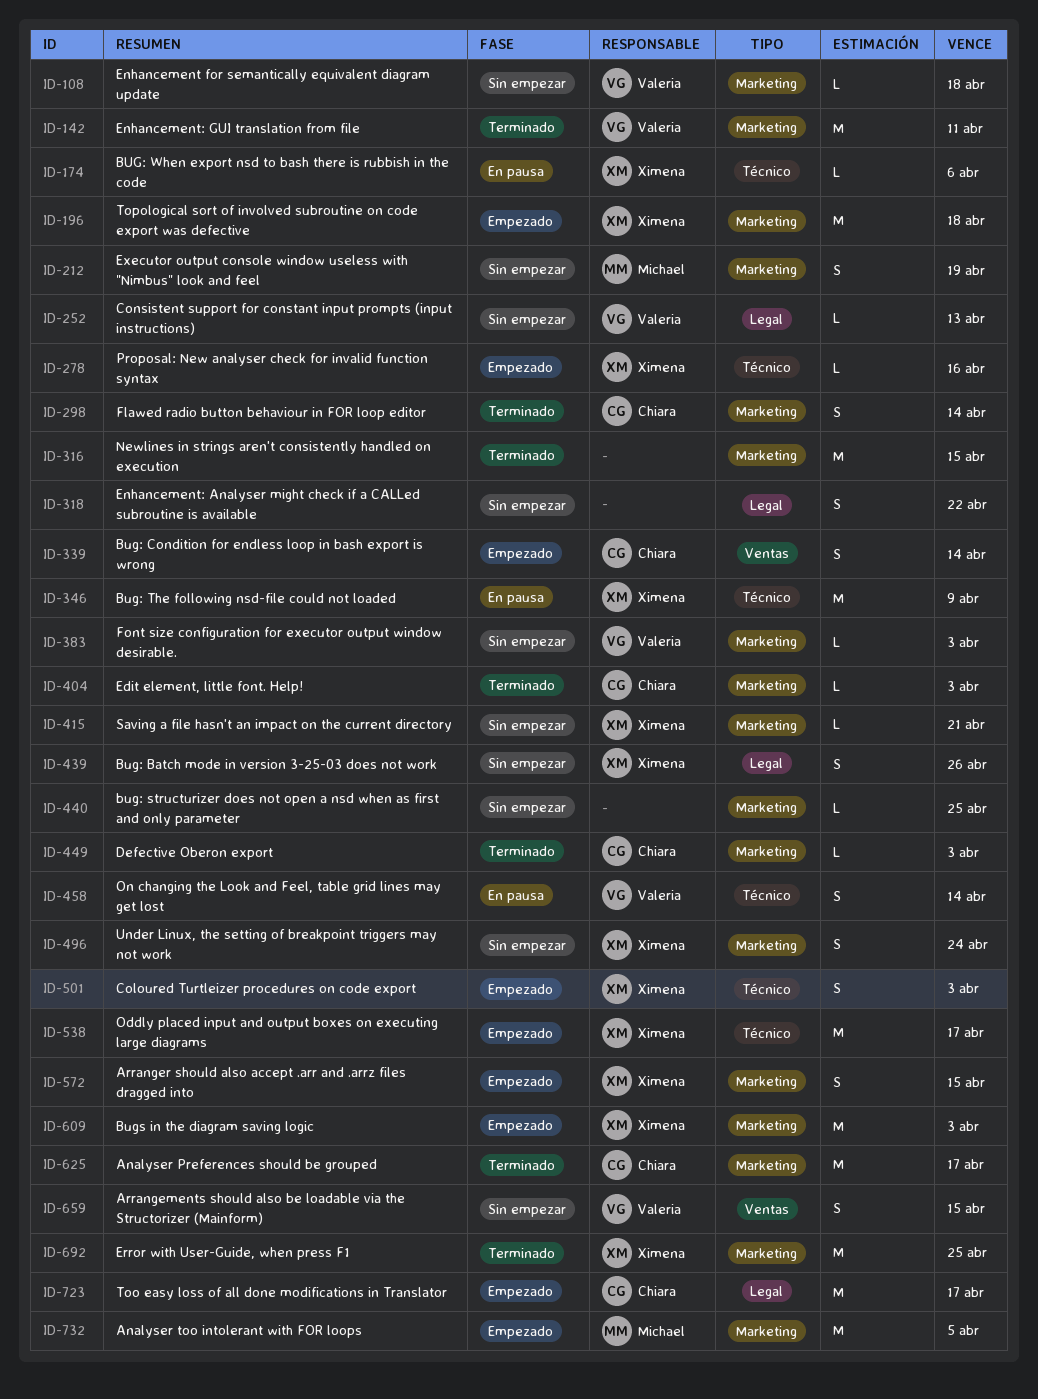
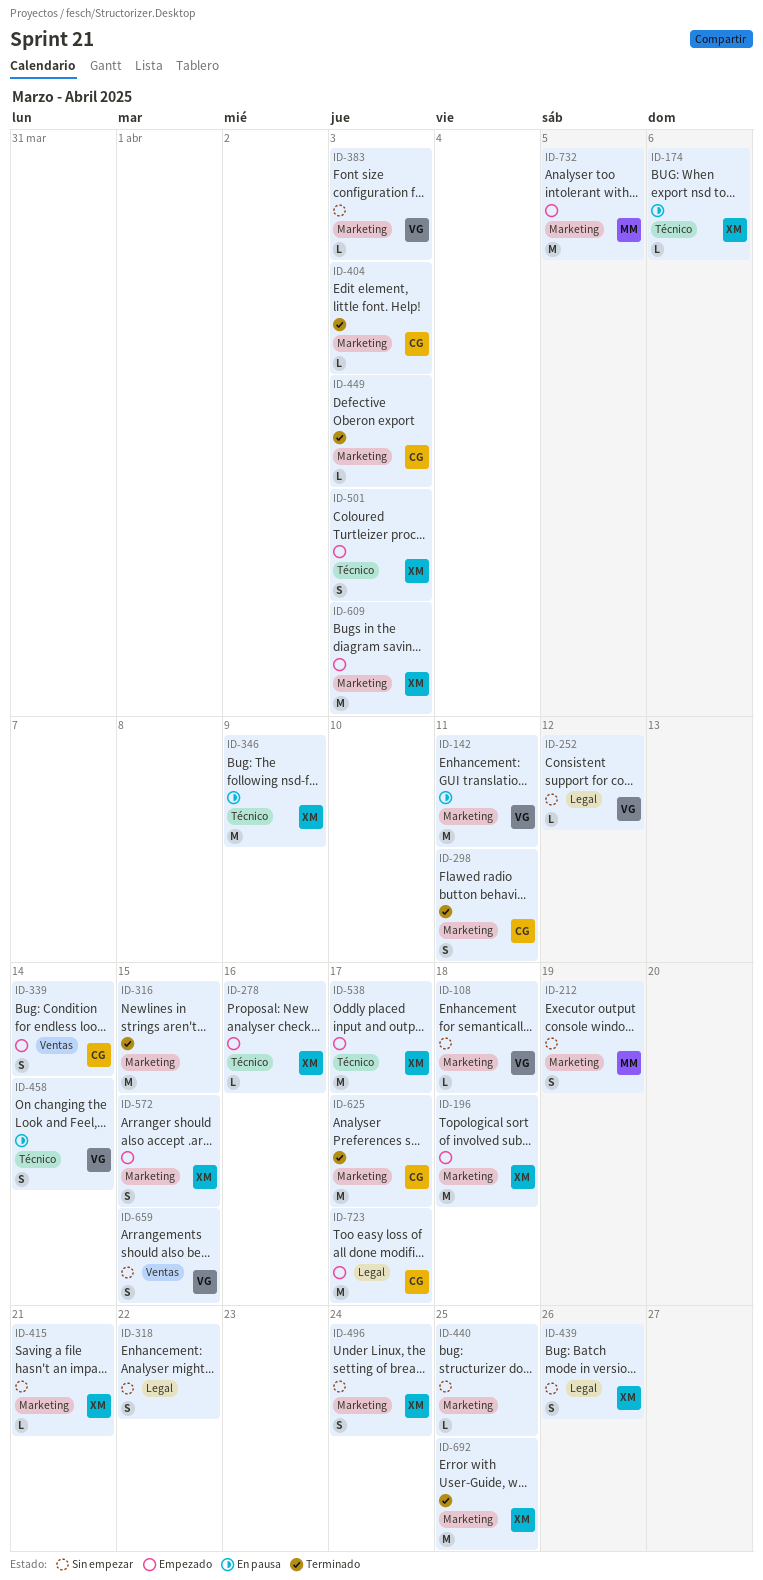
ID-142, status: Terminado -> En pausa
ID-252, due: Apr 13 -> Apr 12
ID-298, due: Apr 14 -> Apr 11

